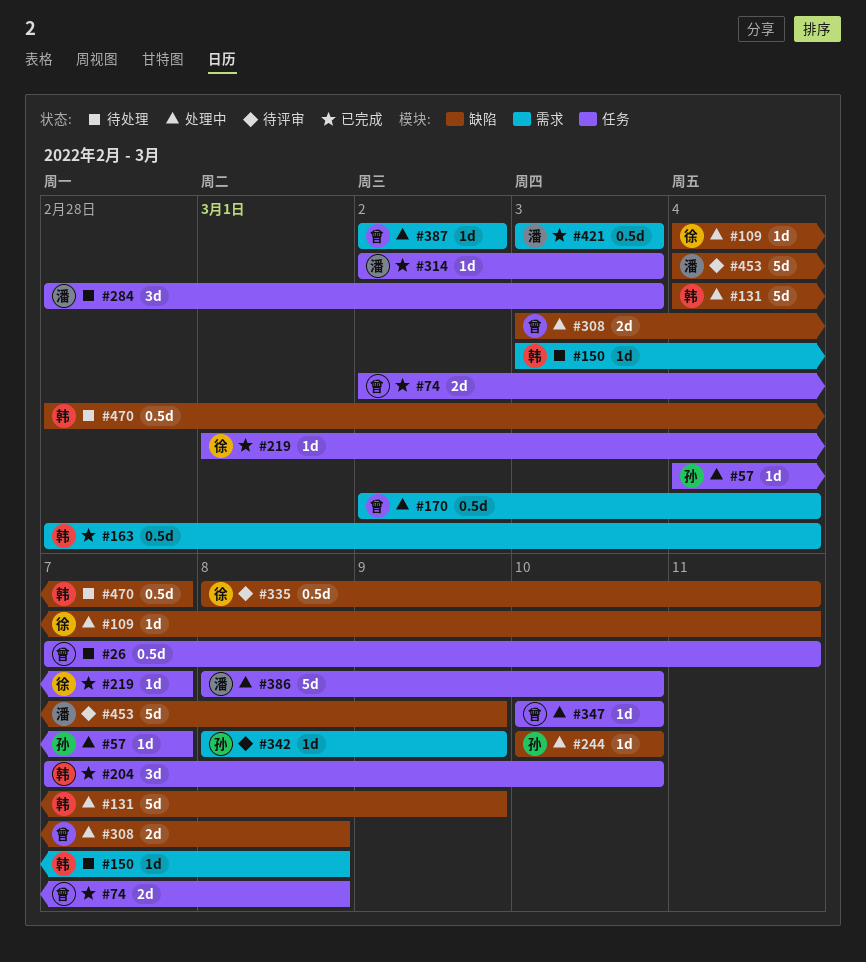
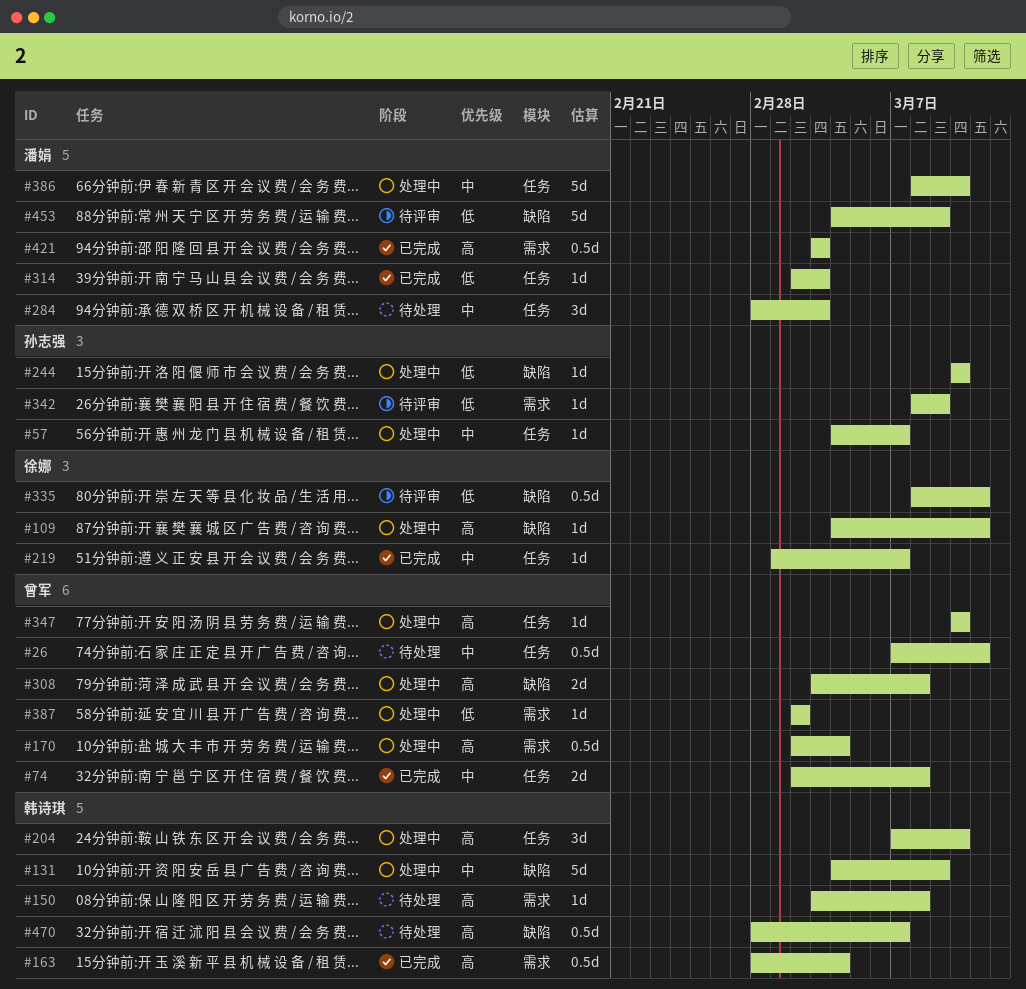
#204, status: 已完成 -> 处理中

